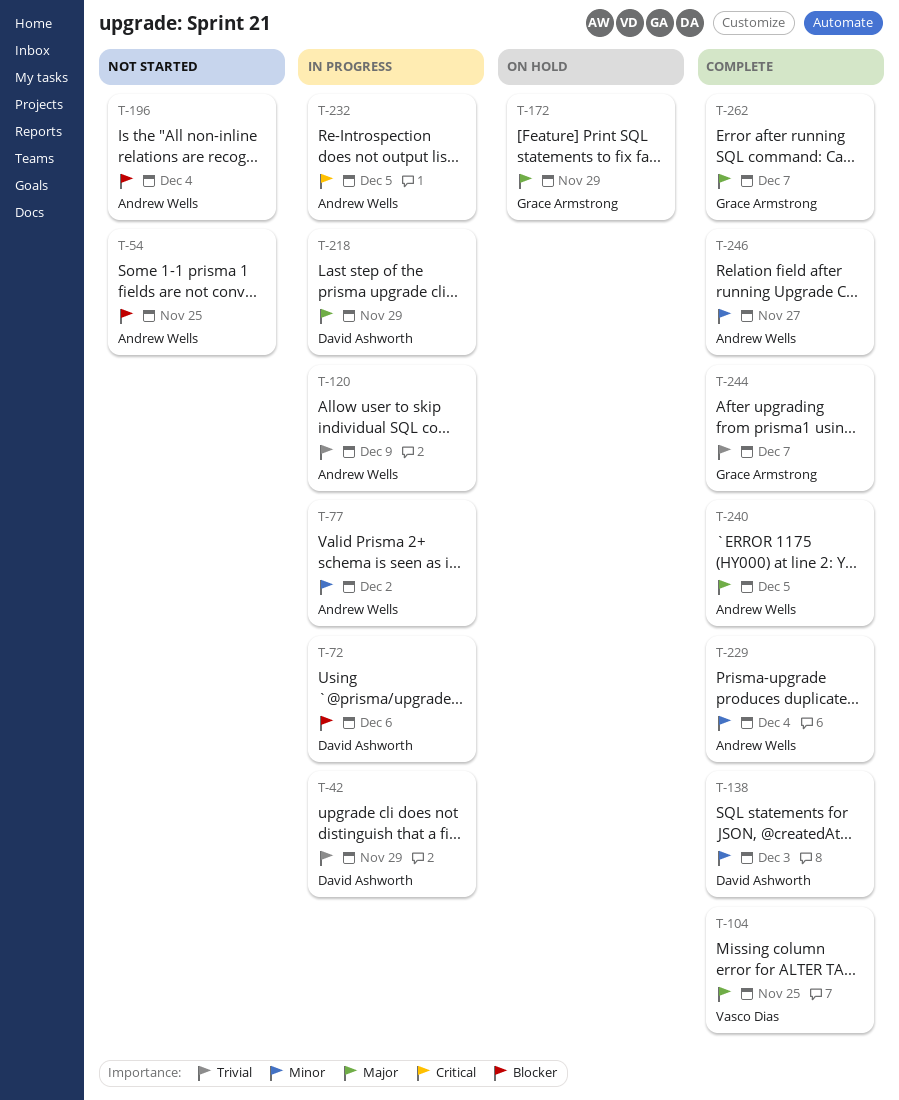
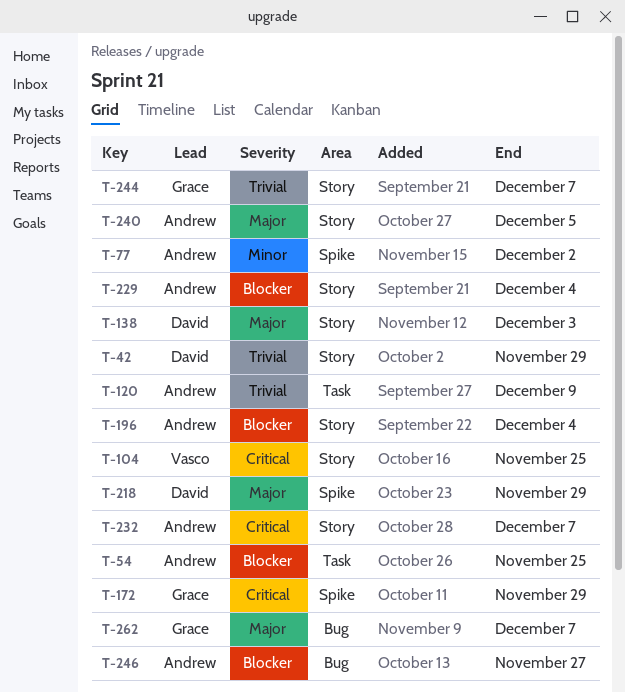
T-72: present -> none
T-104, priority: Major -> Critical
T-138, priority: Minor -> Major
T-172, priority: Major -> Critical
T-229, priority: Minor -> Blocker
T-232, due: Dec 5 -> Dec 7
T-246, priority: Minor -> Blocker

